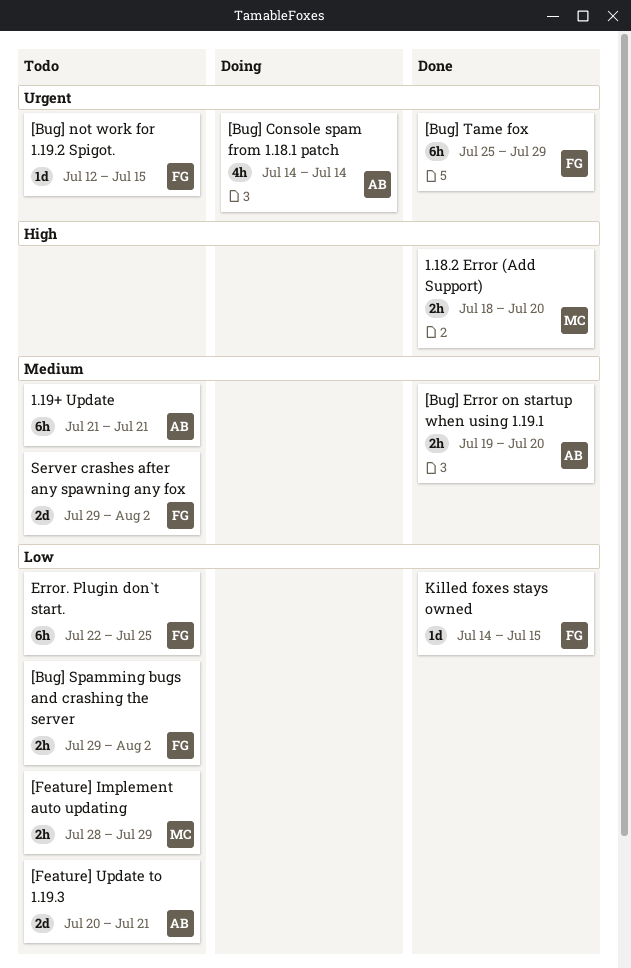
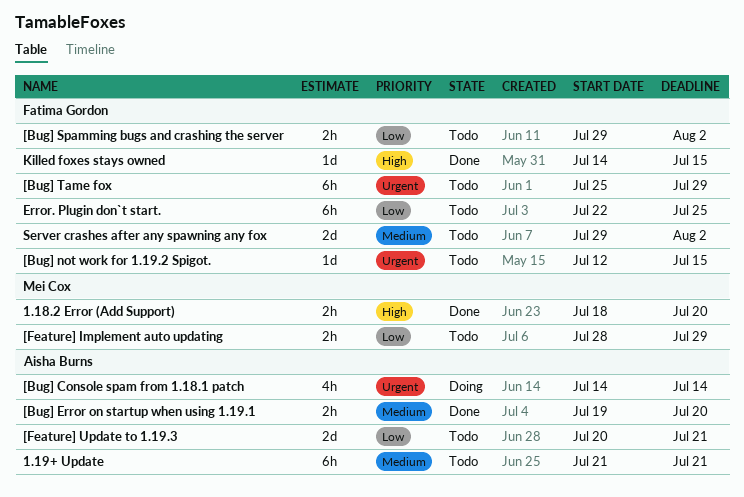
[Bug] Tame fox, status: Done -> Todo
Killed foxes stays owned, priority: Low -> High

